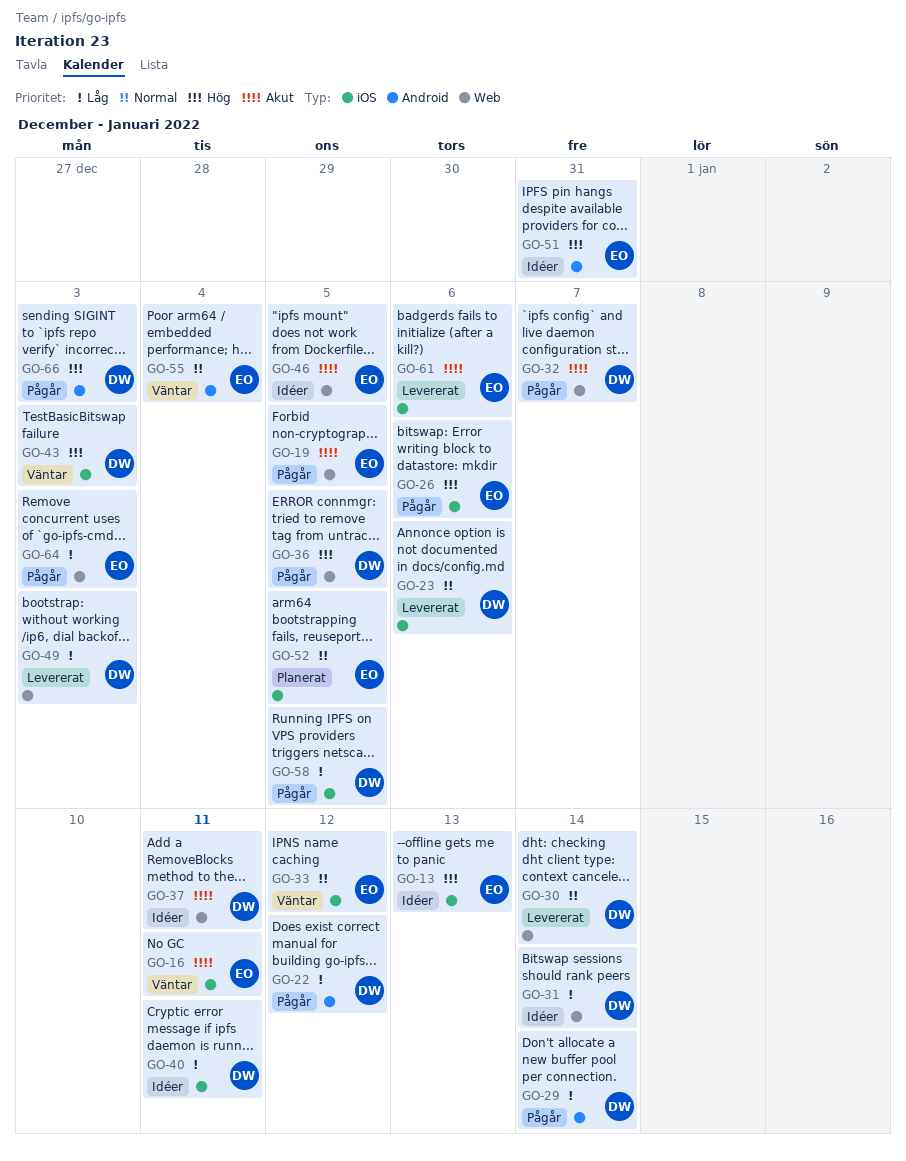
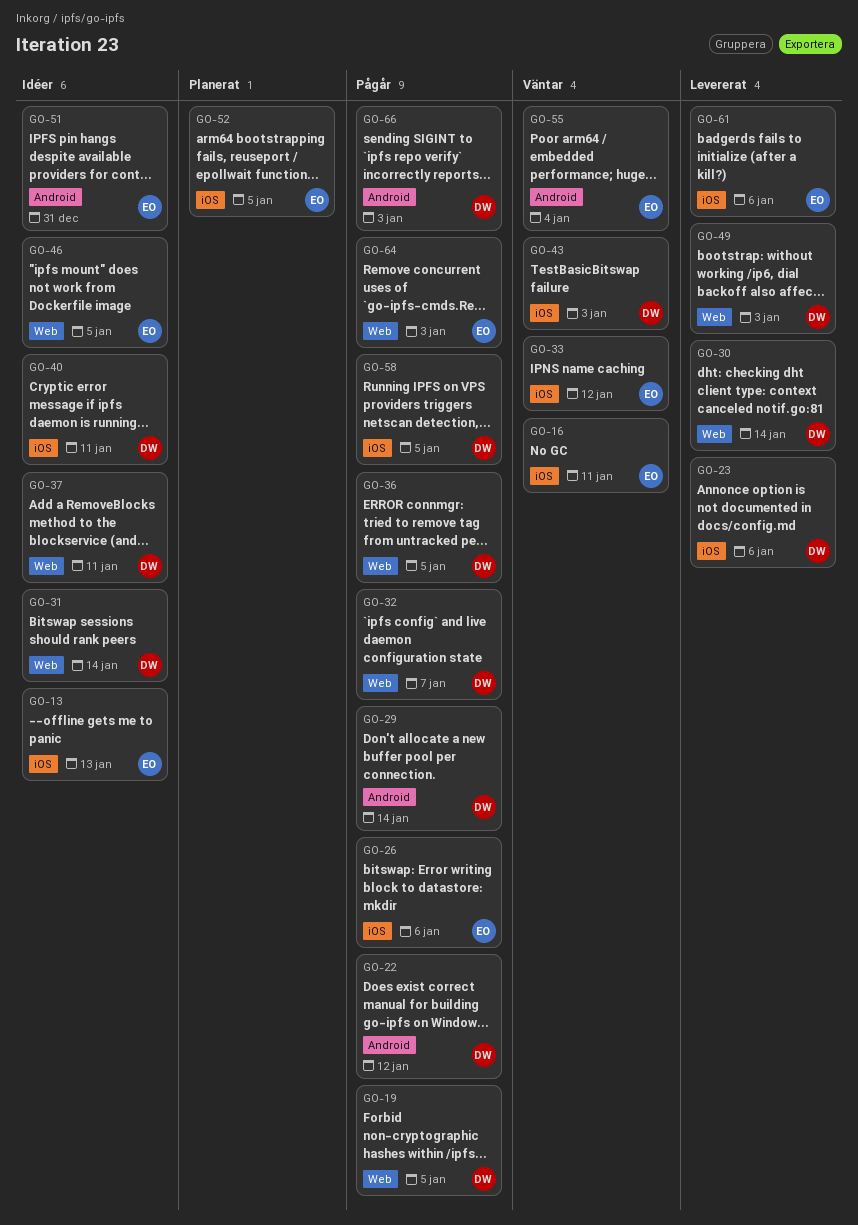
GO-19, owner: EO -> DW

